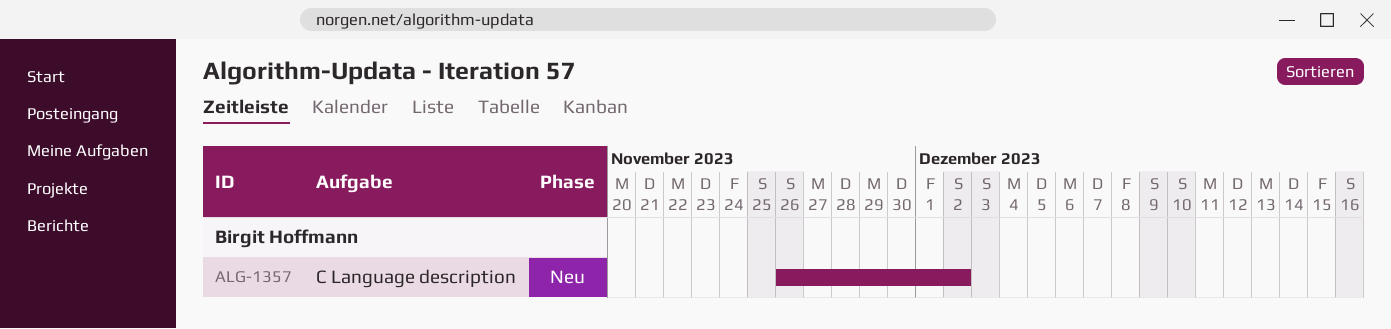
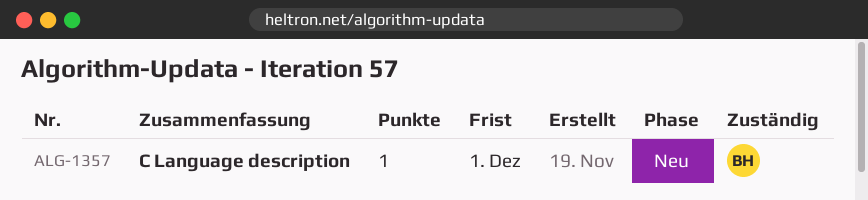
ALG-1357, due: Dec 2 -> Dec 1

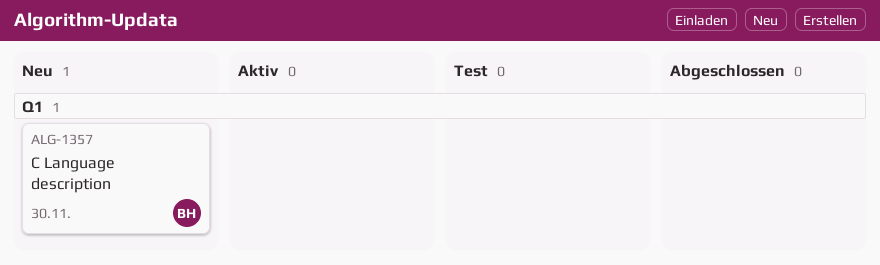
ALG-1357, due: Dec 1 -> Nov 30

